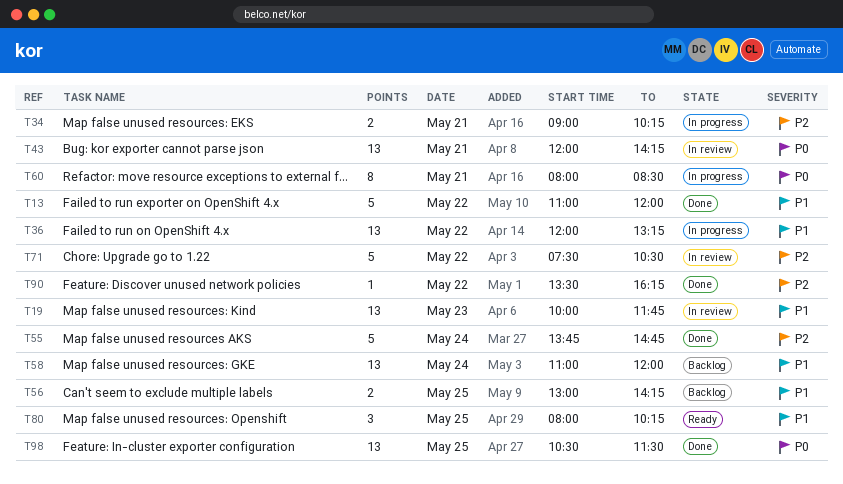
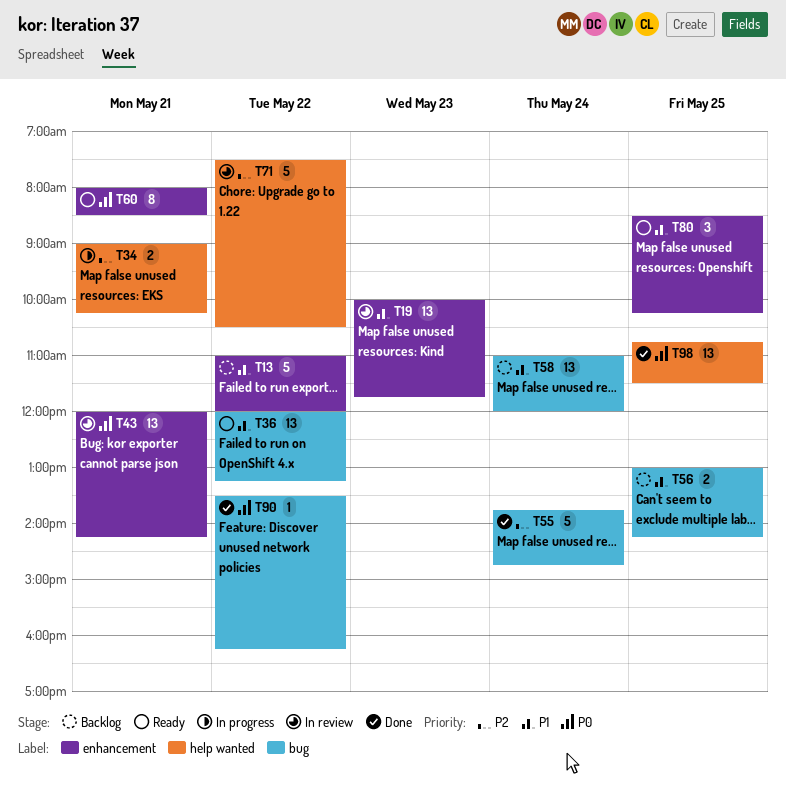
T13, status: Done -> Backlog
T36, status: In progress -> Ready
T60, status: In progress -> Ready
T80, begins: 08:00 -> 08:30
T90, priority: P2 -> P0
T98, begins: 10:30 -> 10:45

